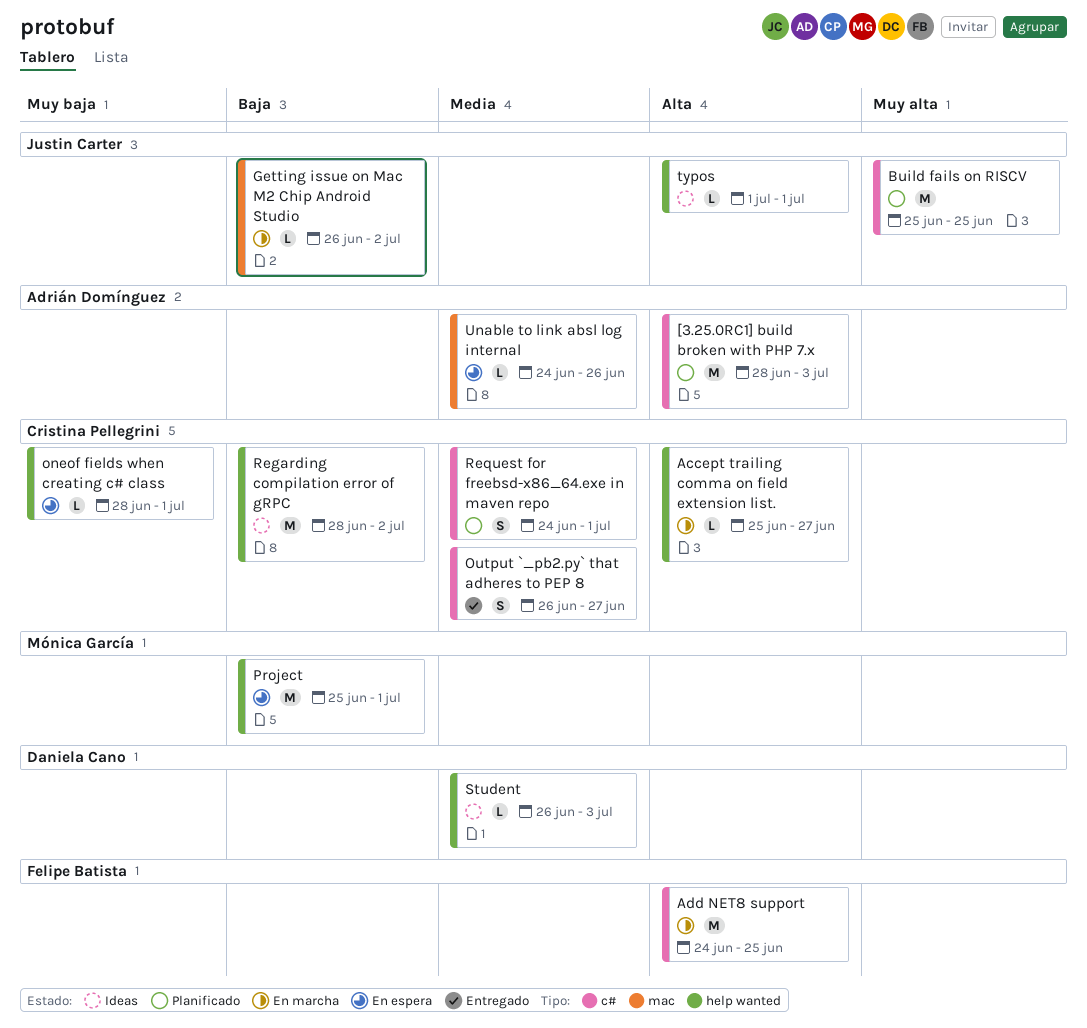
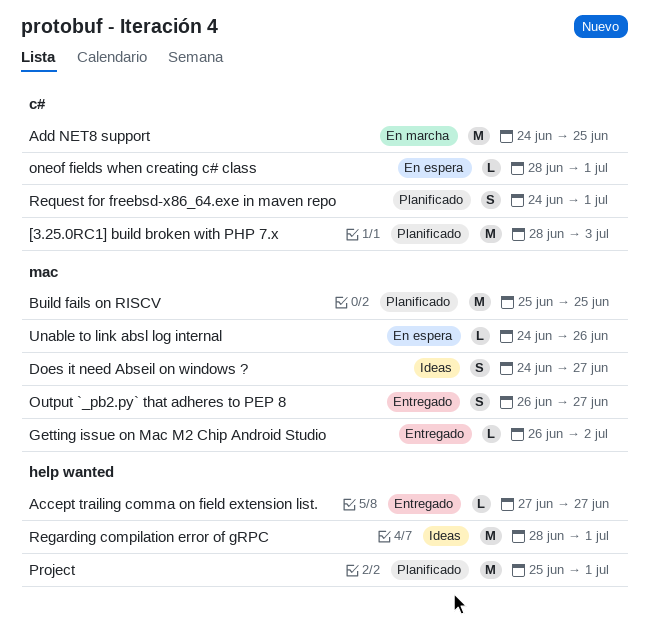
Accept trailing comma on field extension list., status: En marcha -> Entregado
Accept trailing comma on field extension list., start: Jun 25 -> Jun 27
Build fails on RISCV, label: c# -> mac
Does it need Abseil on windows ?: none -> present
Getting issue on Mac M2 Chip Android Studio, status: En marcha -> Entregado
oneof fields when creating c# class, label: help wanted -> c#
Output `_pb2.py` that adheres to PEP 8, label: c# -> mac
Project, status: En espera -> Planificado
Regarding compilation error of gRPC, due: Jul 2 -> Jul 1
Student: present -> none
typos: present -> none

